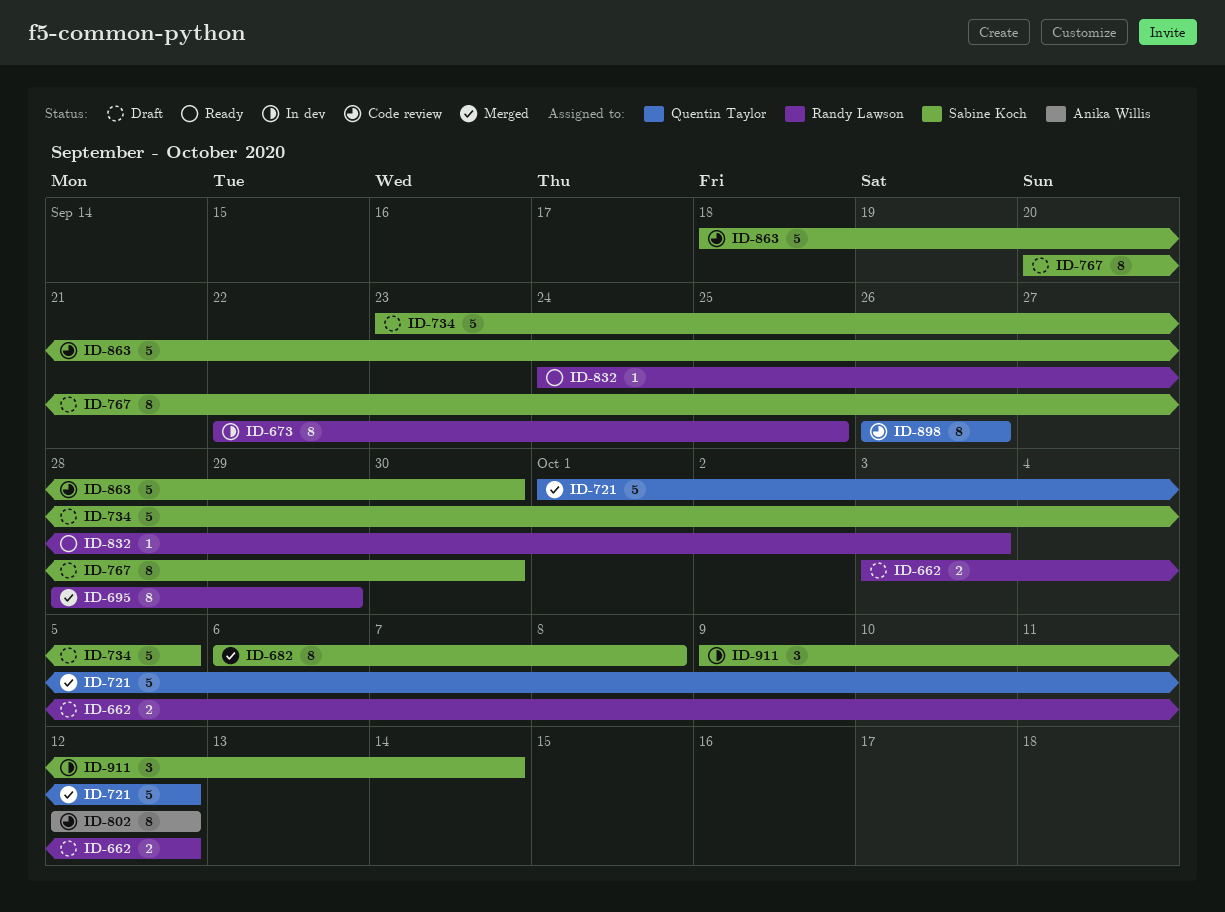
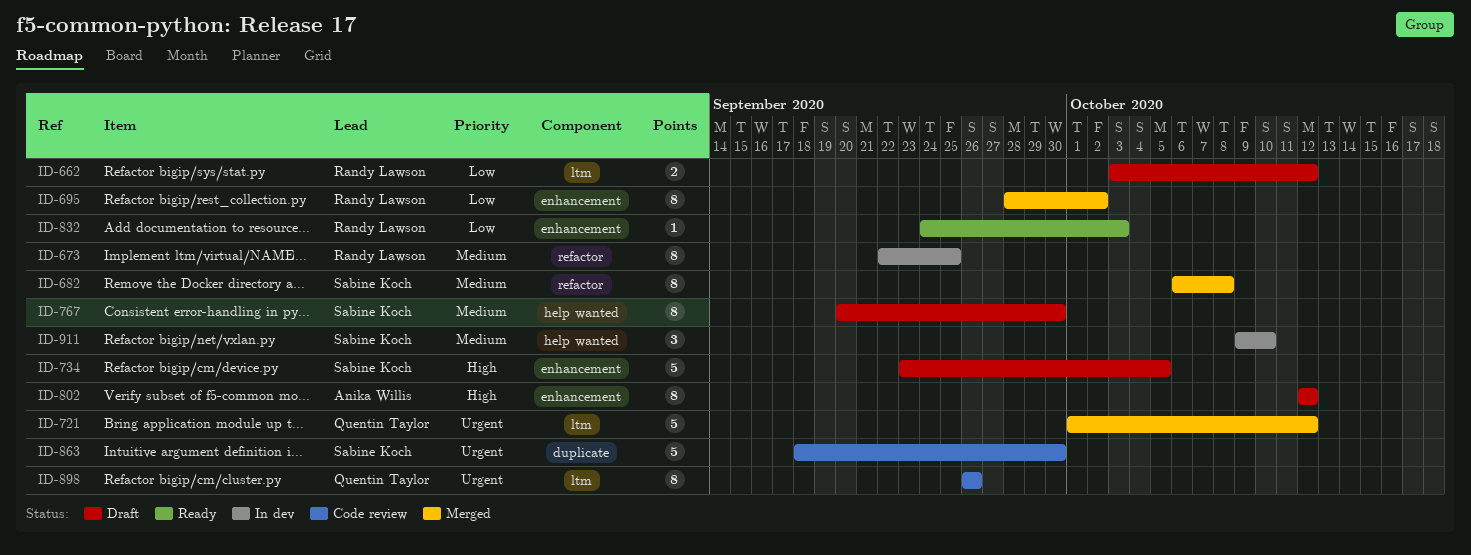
ID-695, due: Sep 29 -> Oct 2
ID-802, status: Code review -> Draft
ID-911, due: Oct 14 -> Oct 10

